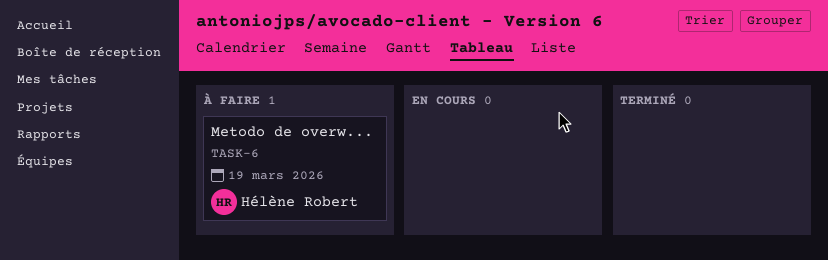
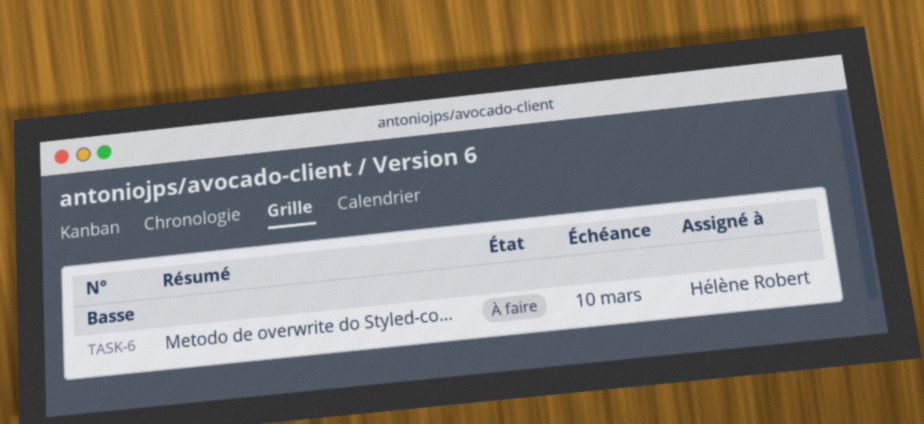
TASK-6, due: Mar 19 -> Mar 10

